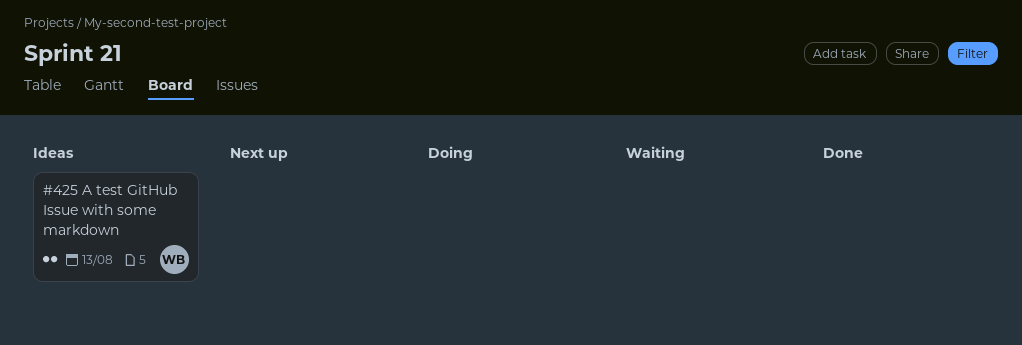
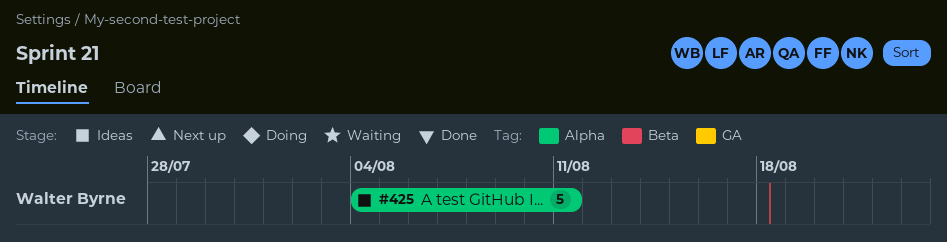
#425, estimate: 2 -> 5
#425, due: Aug 13 -> Aug 11

